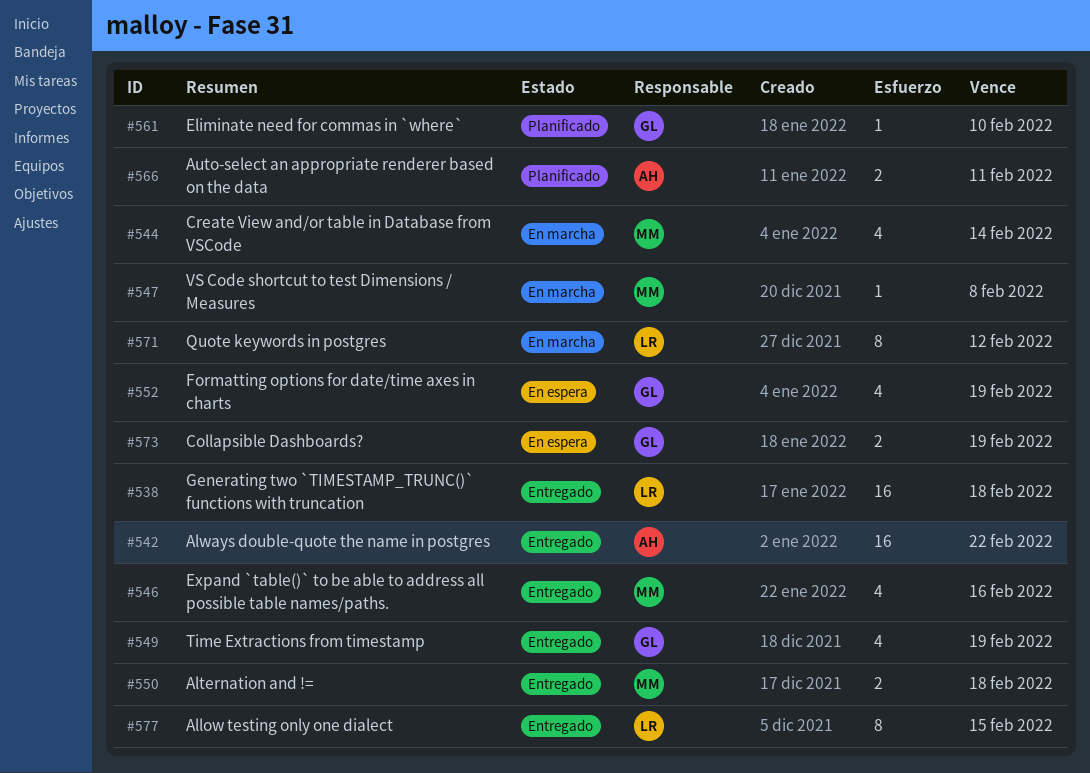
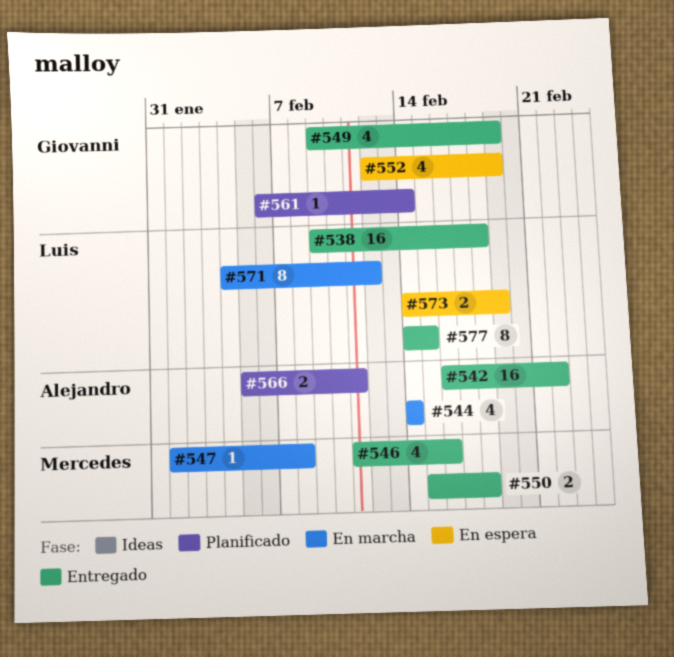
#544, owner: Mercedes -> Alejandro
#561, due: Feb 10 -> Feb 14
#573, owner: Giovanni -> Luis

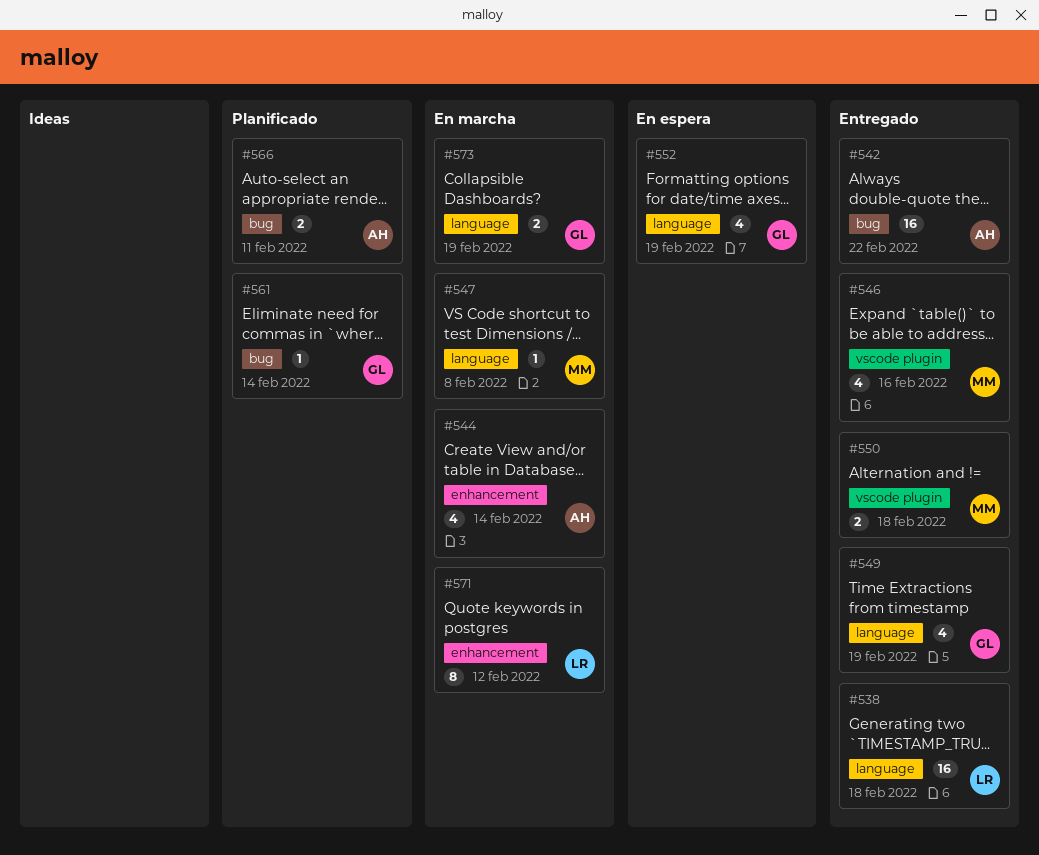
#573, status: En espera -> En marcha
#573, owner: Luis -> Giovanni
#577: present -> none

